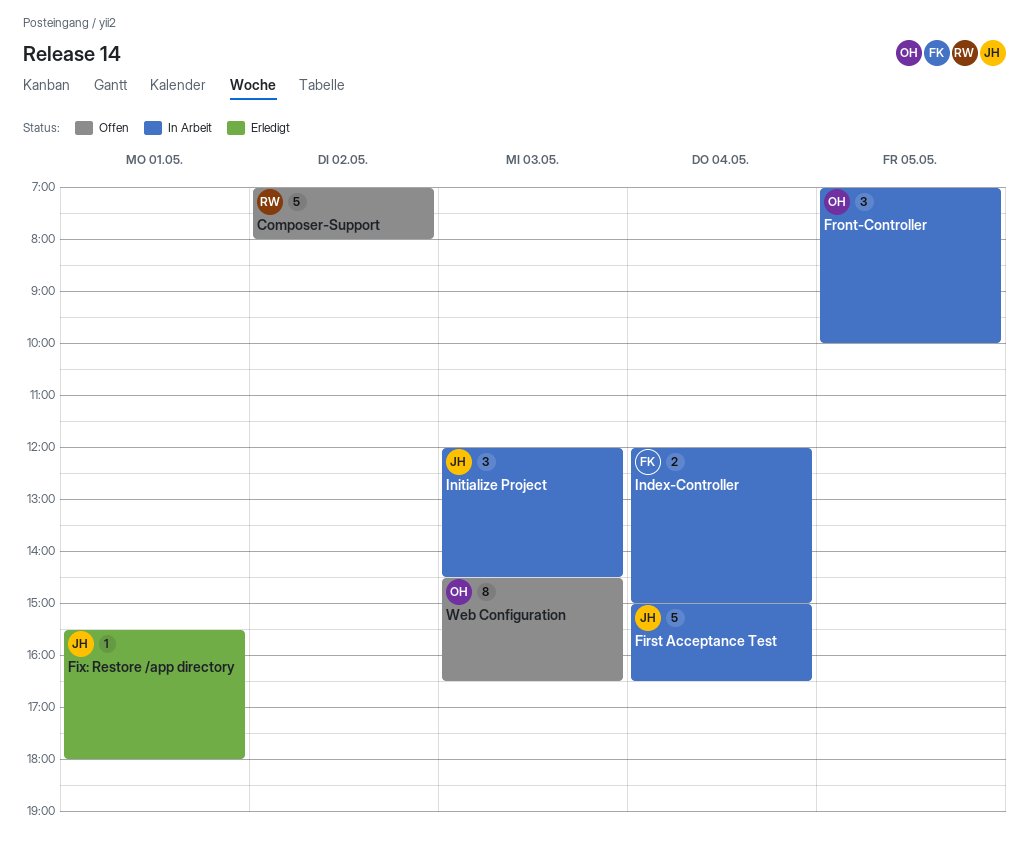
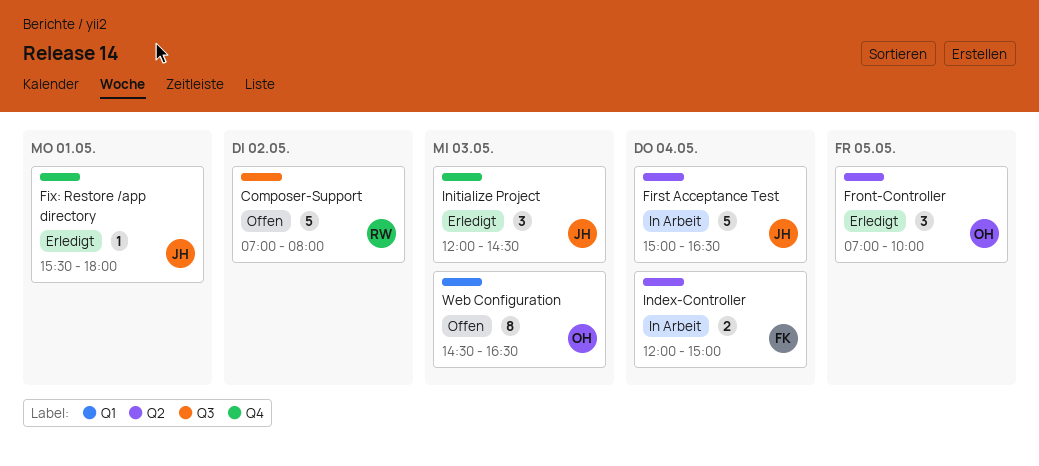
Front-Controller, status: In Arbeit -> Erledigt
Initialize Project, status: In Arbeit -> Erledigt

